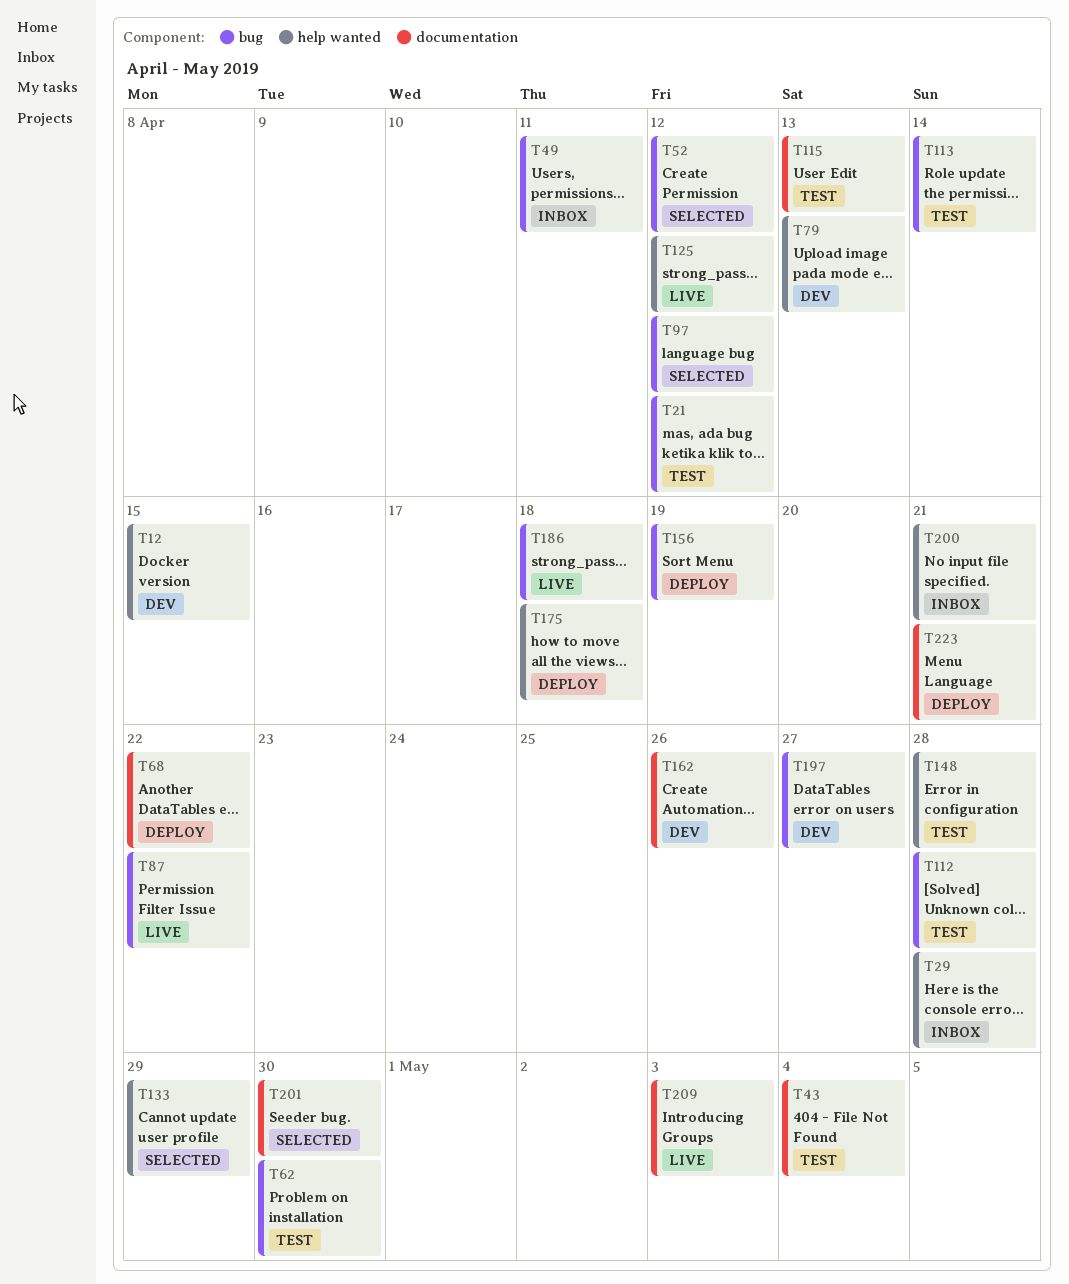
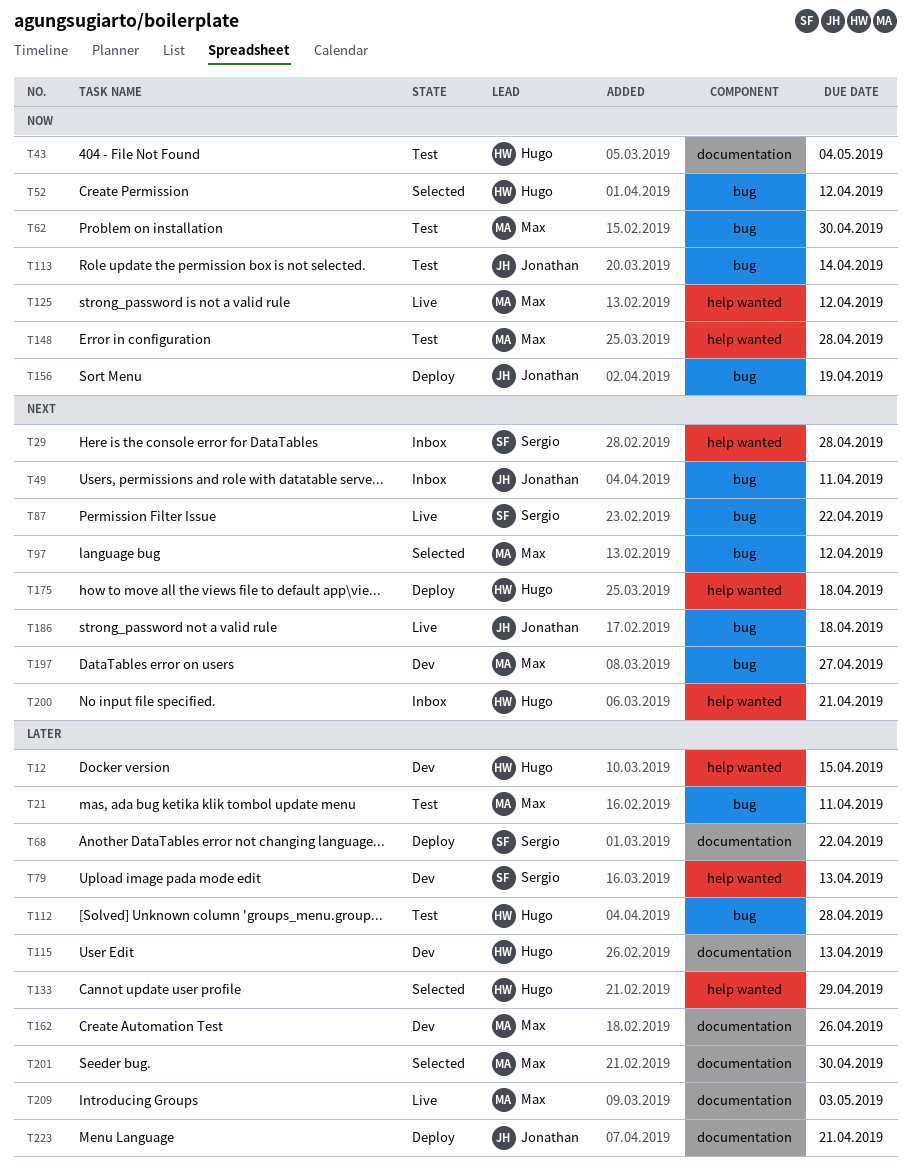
T21, due: Apr 12 -> Apr 11
T115, status: Test -> Dev

